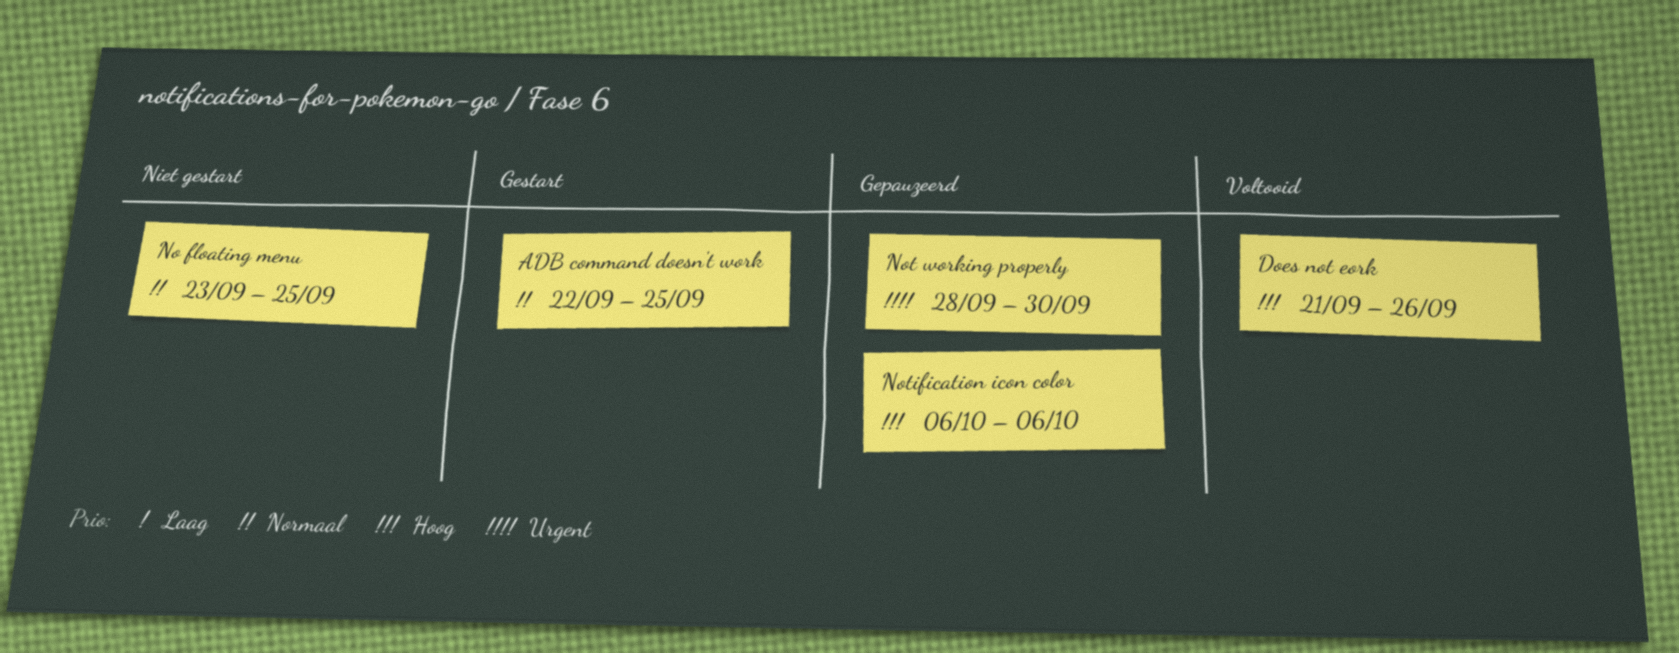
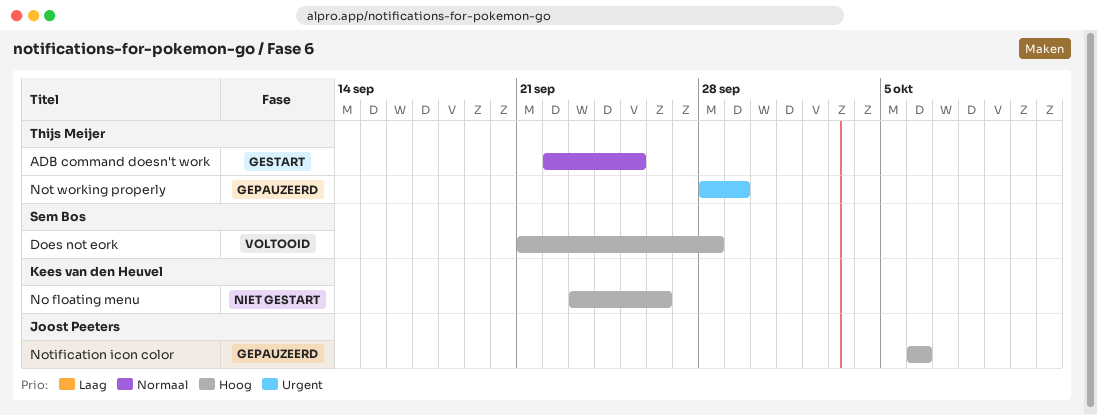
Does not eork, due: Sep 26 -> Sep 28
No floating menu, priority: Normaal -> Hoog
No floating menu, due: Sep 25 -> Sep 26
Not working properly, due: Sep 30 -> Sep 29

